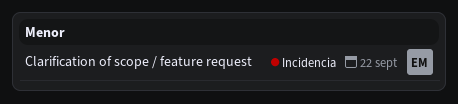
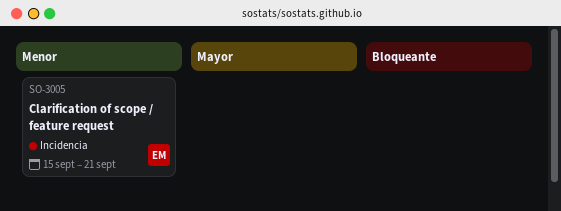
Clarification of scope / feature request, due: Sep 22 -> Sep 21

